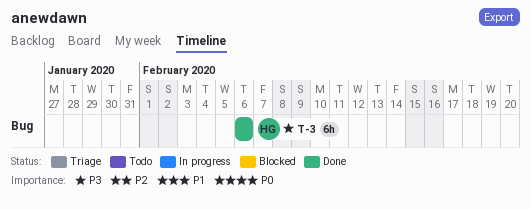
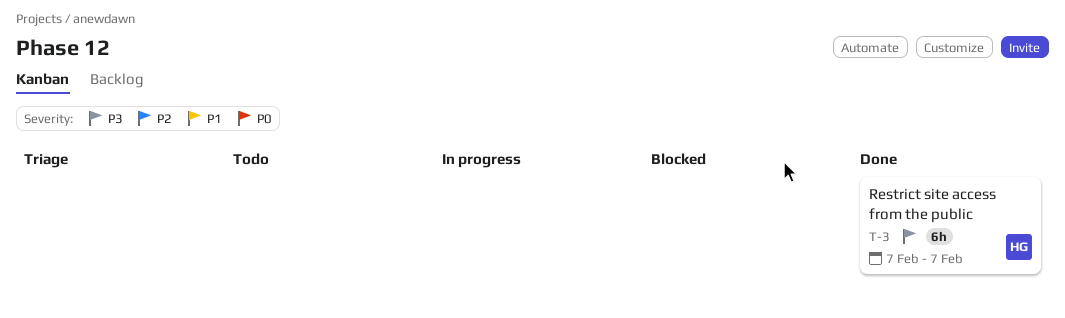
T-3, start: Feb 6 -> Feb 7
T-3, due: Feb 6 -> Feb 7

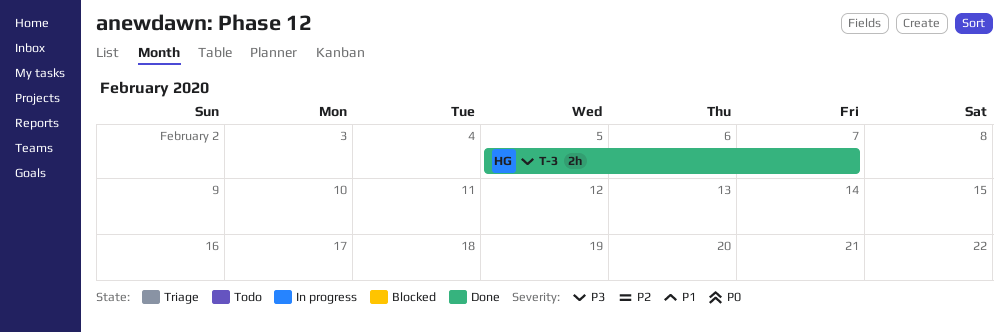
T-3, estimate: 6h -> 2h
T-3, start: Feb 7 -> Feb 5

